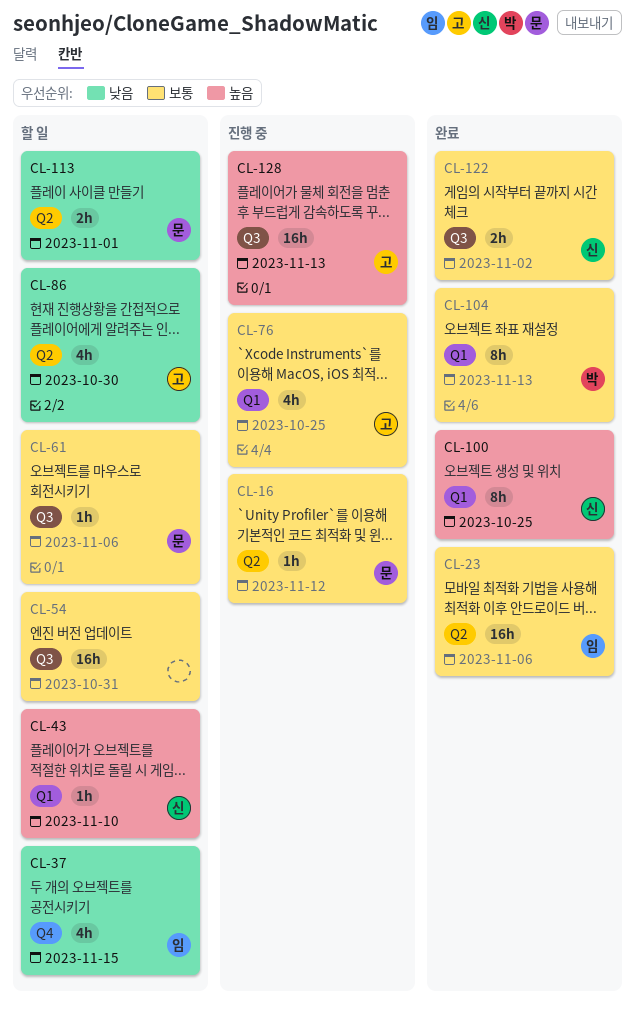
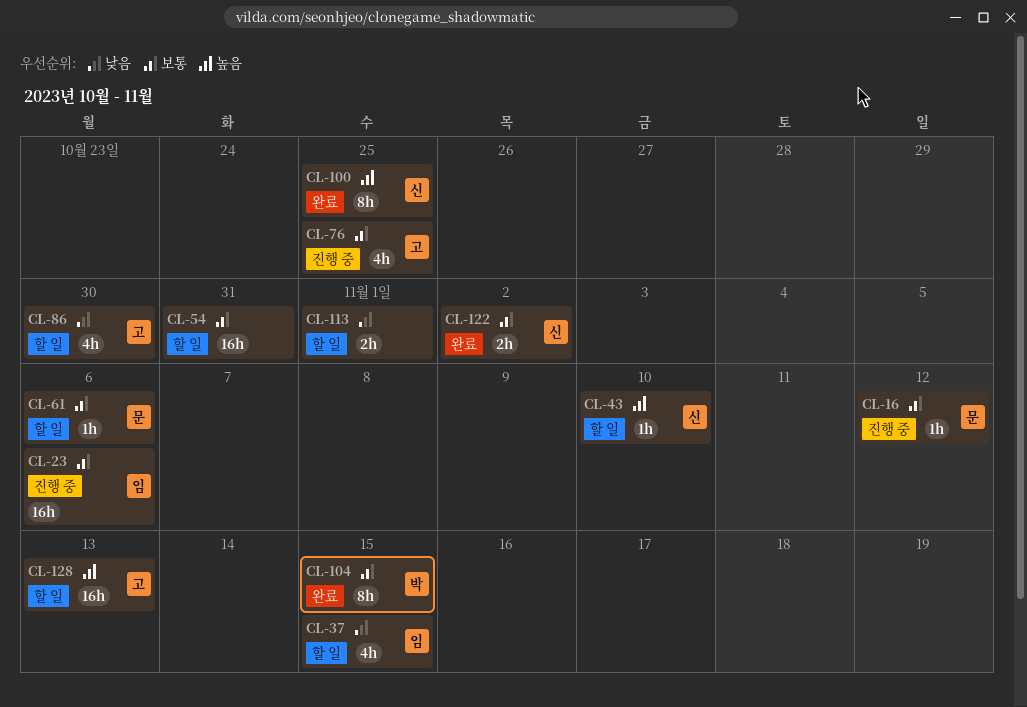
CL-23, status: 완료 -> 진행 중
CL-104, due: Nov 13 -> Nov 15
CL-113, owner: 문 -> none
CL-128, status: 진행 중 -> 할 일

